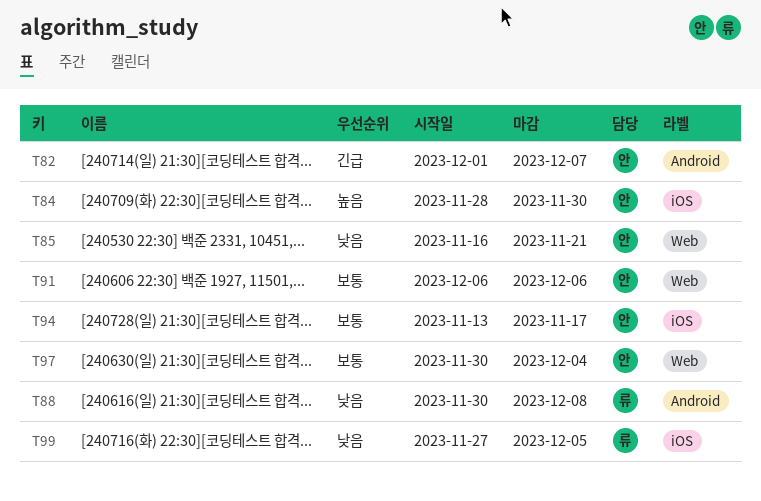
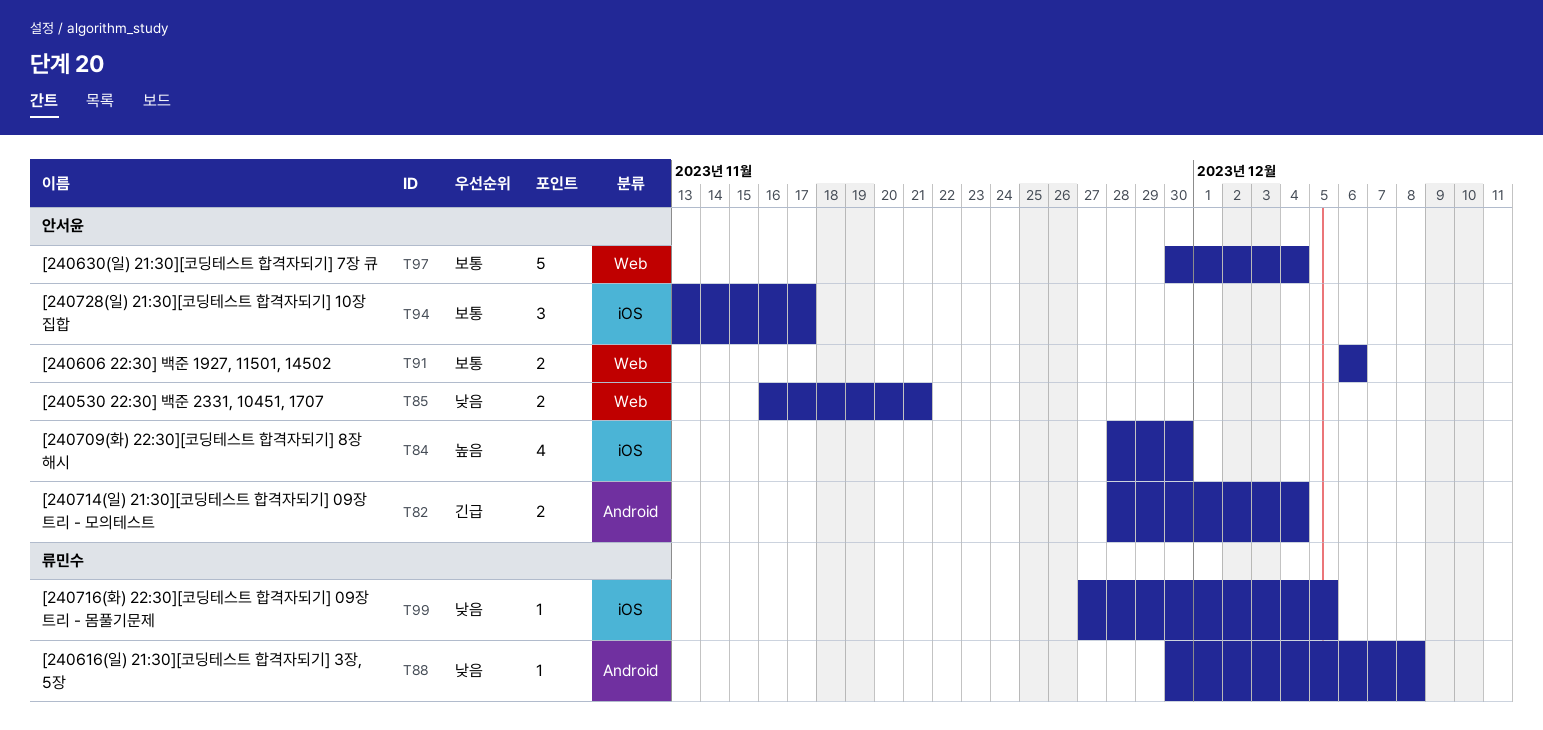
T82, start: Dec 1 -> Nov 28
T82, due: Dec 7 -> Dec 4

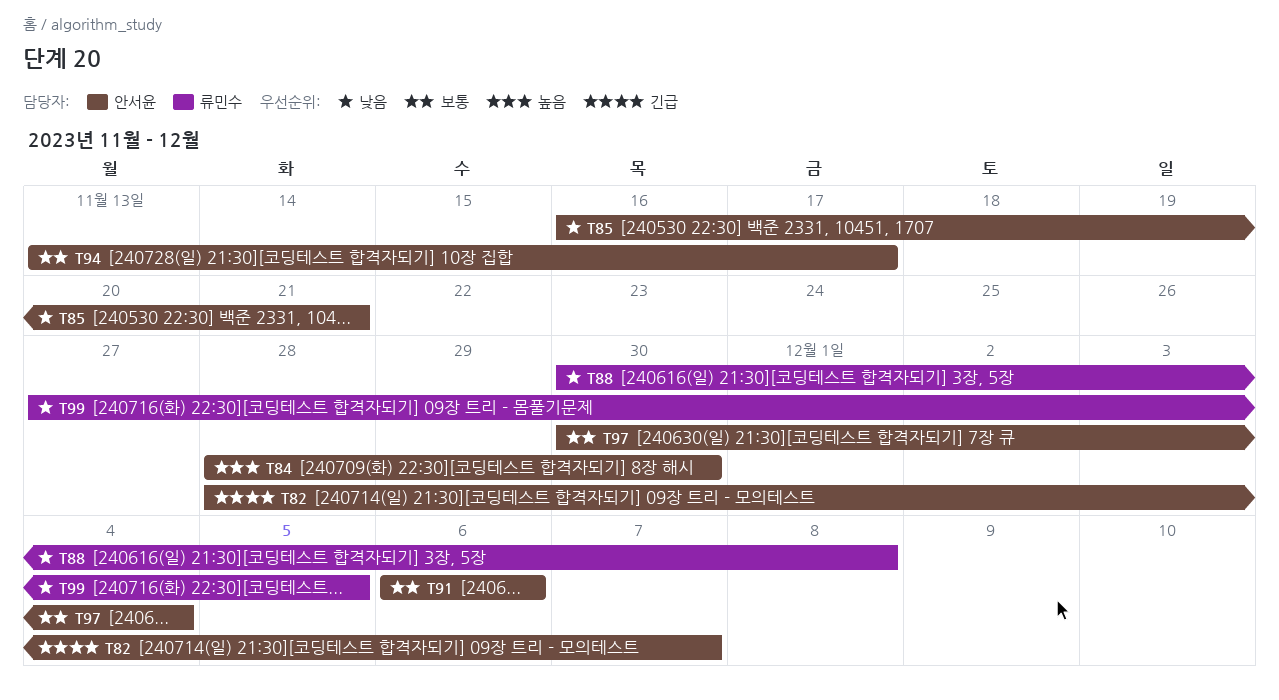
T82, due: Dec 4 -> Dec 7

